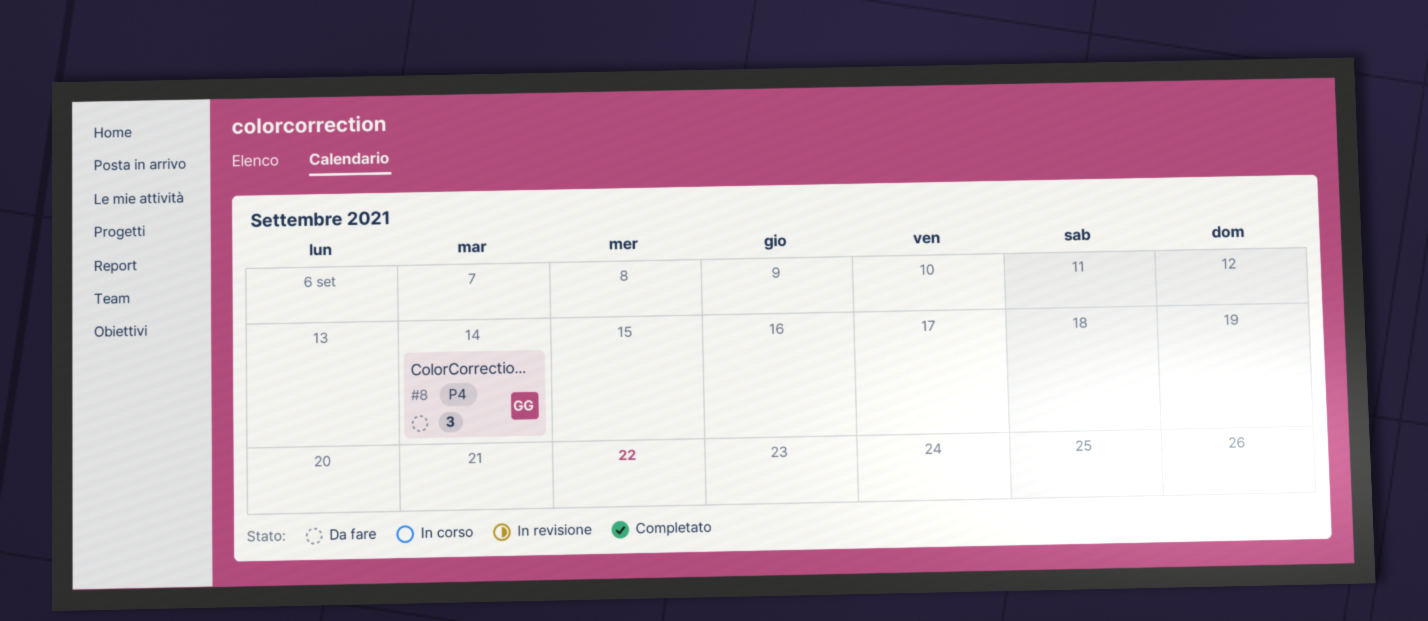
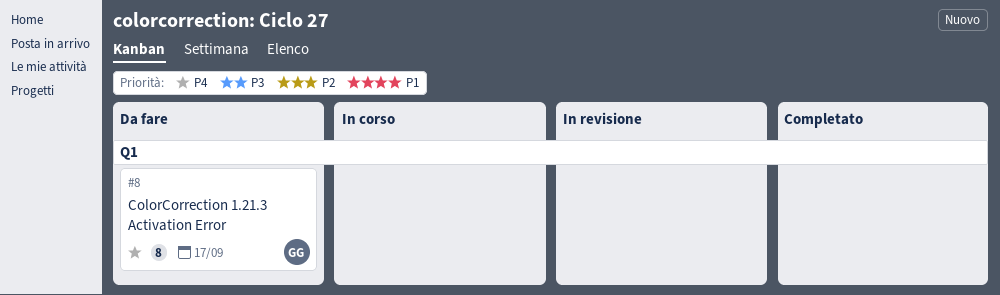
#8, estimate: 3 -> 8
#8, due: Sep 14 -> Sep 17

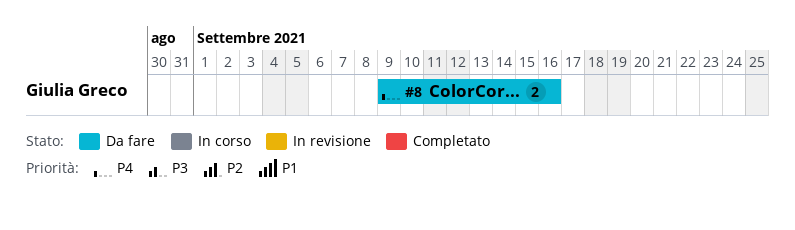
#8, estimate: 8 -> 2
#8, due: Sep 17 -> Sep 16

